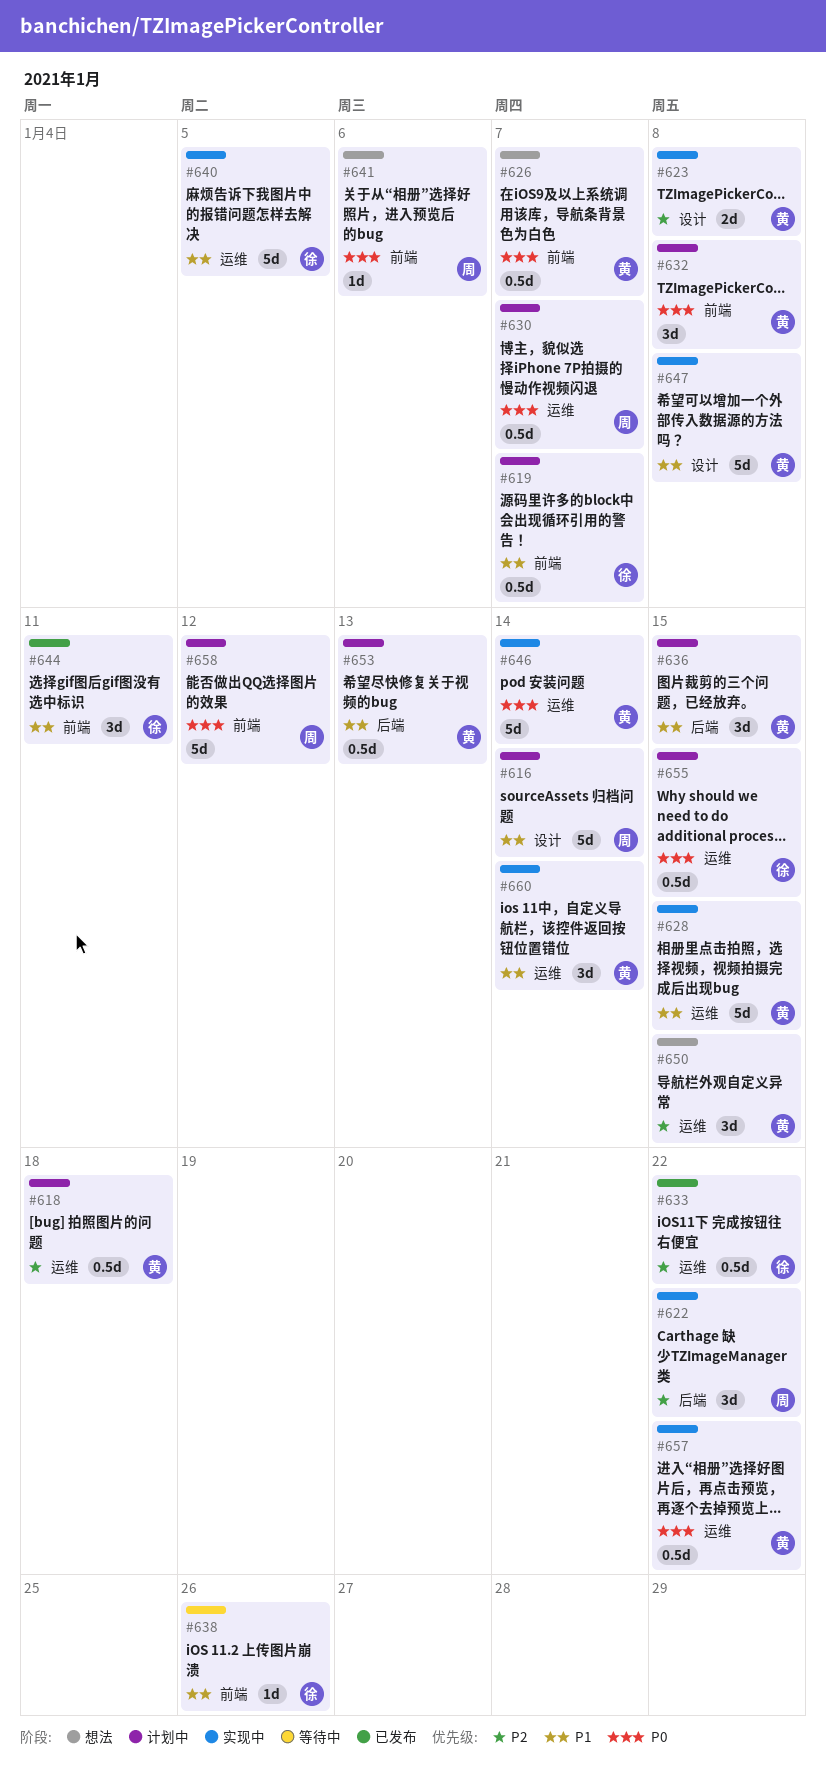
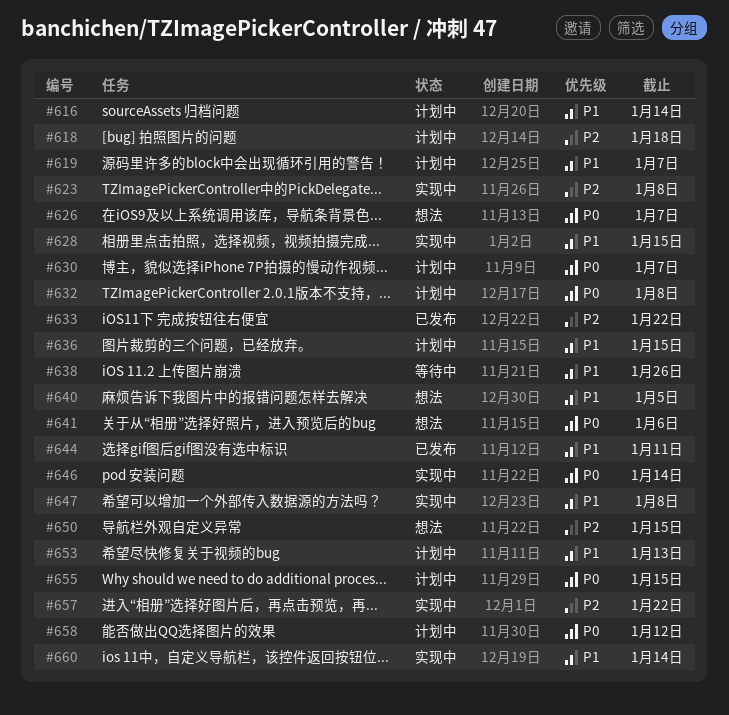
#622: present -> none
#640, status: 实现中 -> 想法
#657, priority: P0 -> P2

